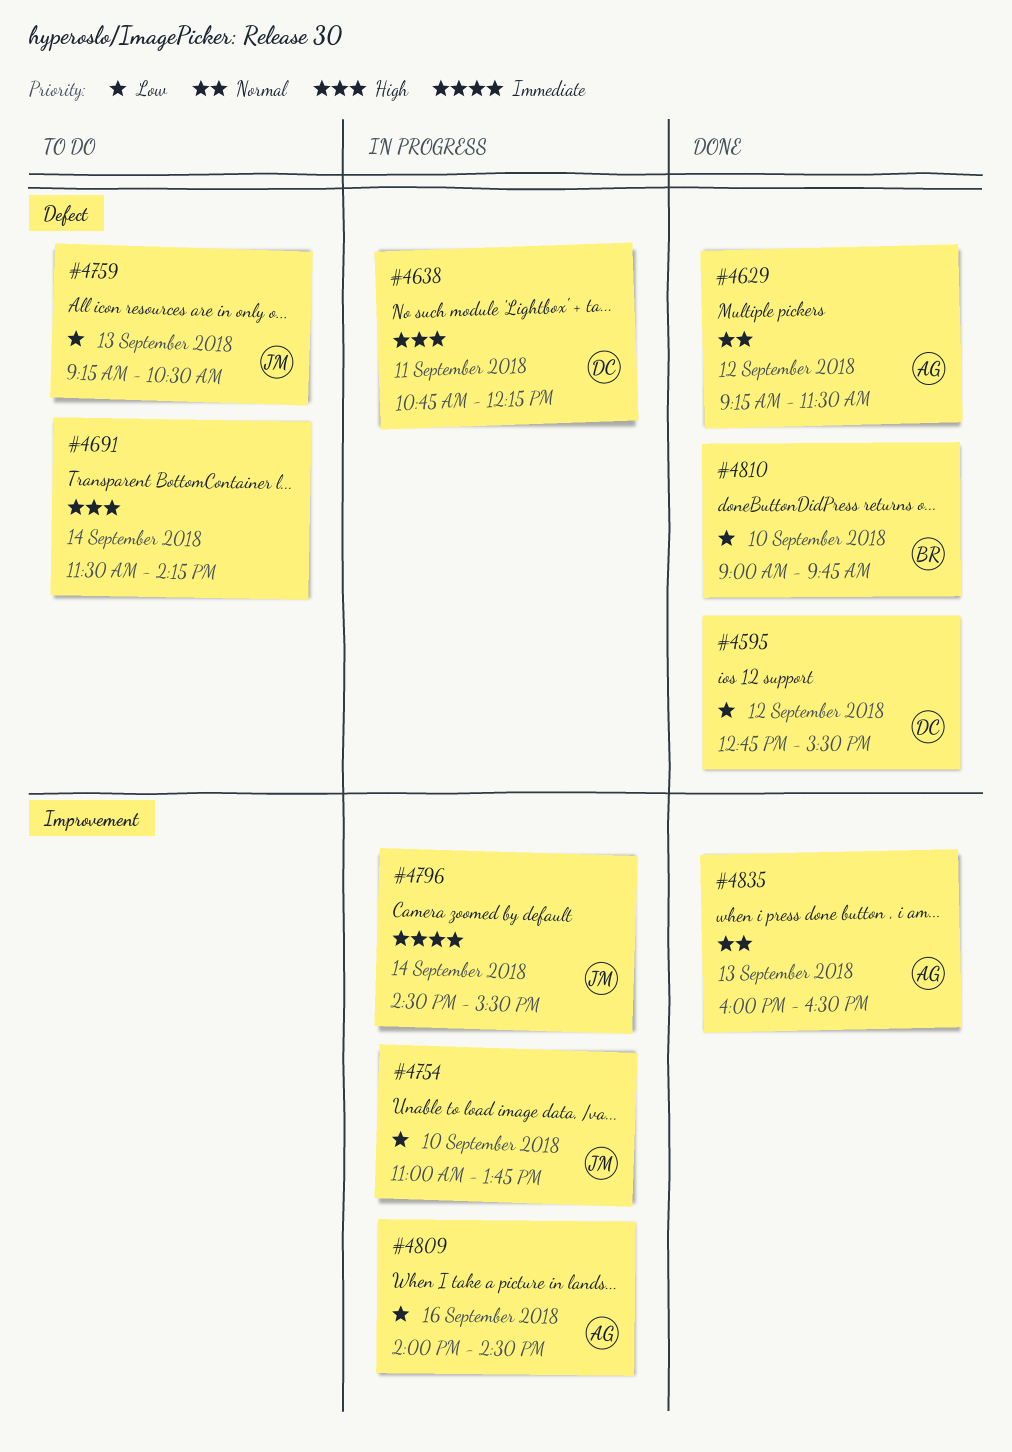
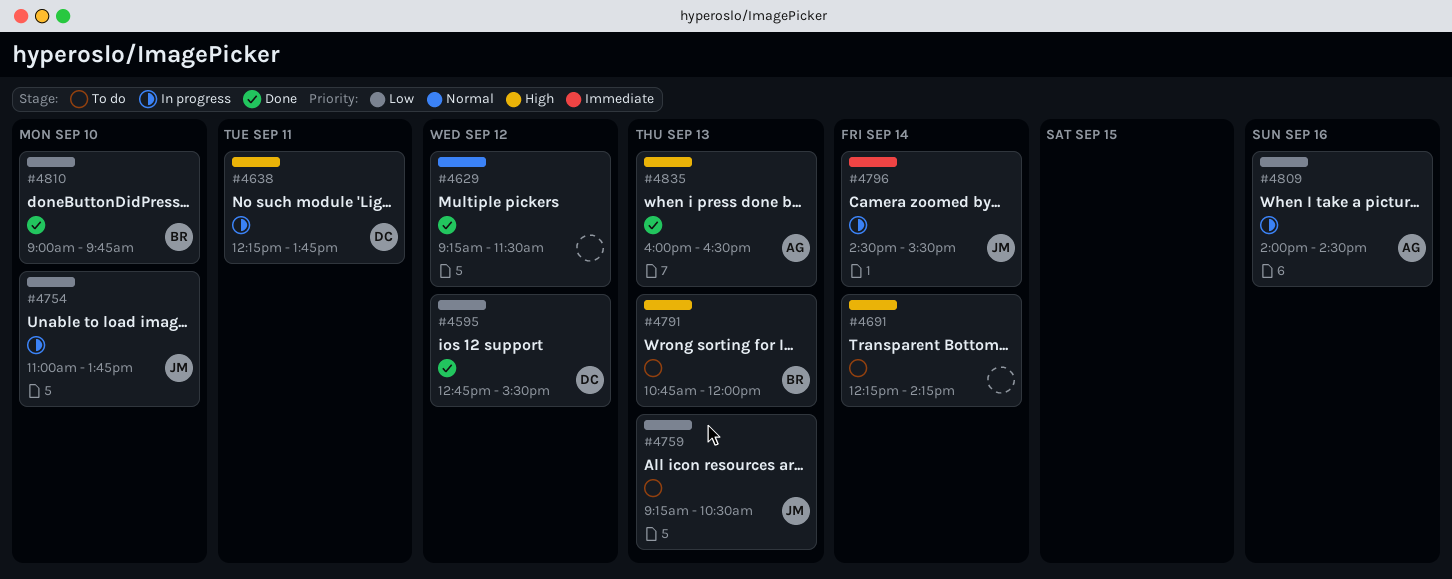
#4629, owner: AG -> none
#4638, begins: 10:45 -> 12:15
#4638, ends: 12:15 -> 13:45
#4691, begins: 11:30 -> 12:15
#4791: none -> present
#4835, priority: Normal -> High

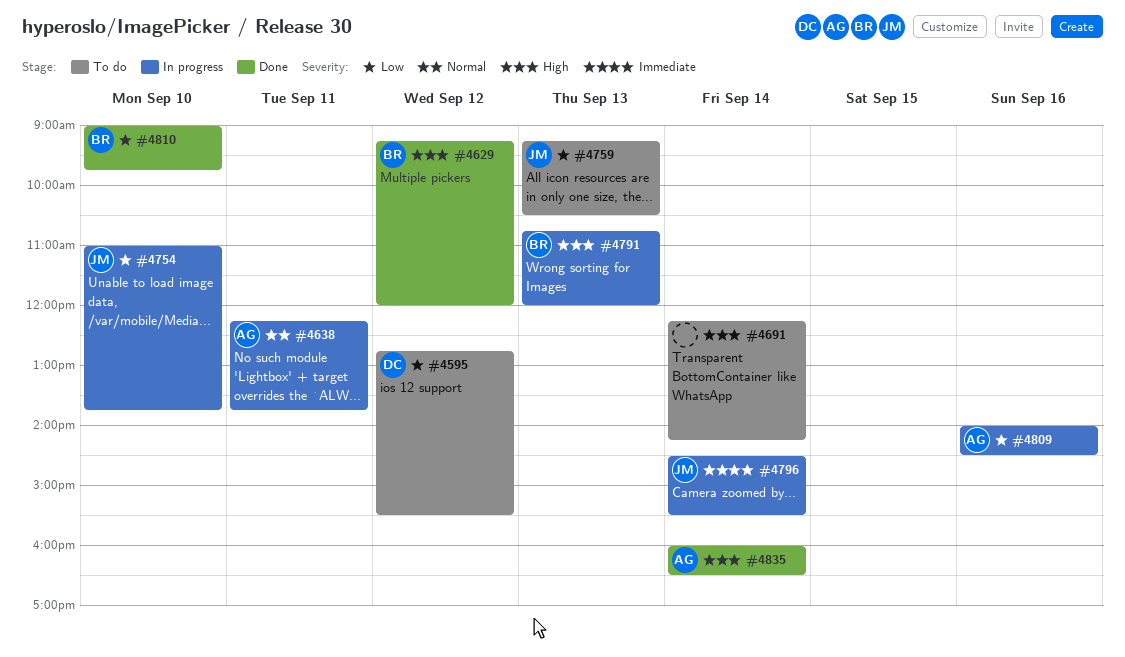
#4595, status: Done -> To do
#4629, owner: none -> BR
#4629, priority: Normal -> High
#4629, ends: 11:30 -> 12:00
#4638, owner: DC -> AG
#4638, priority: High -> Normal
#4791, status: To do -> In progress
#4835, day: Sep 13 -> Sep 14

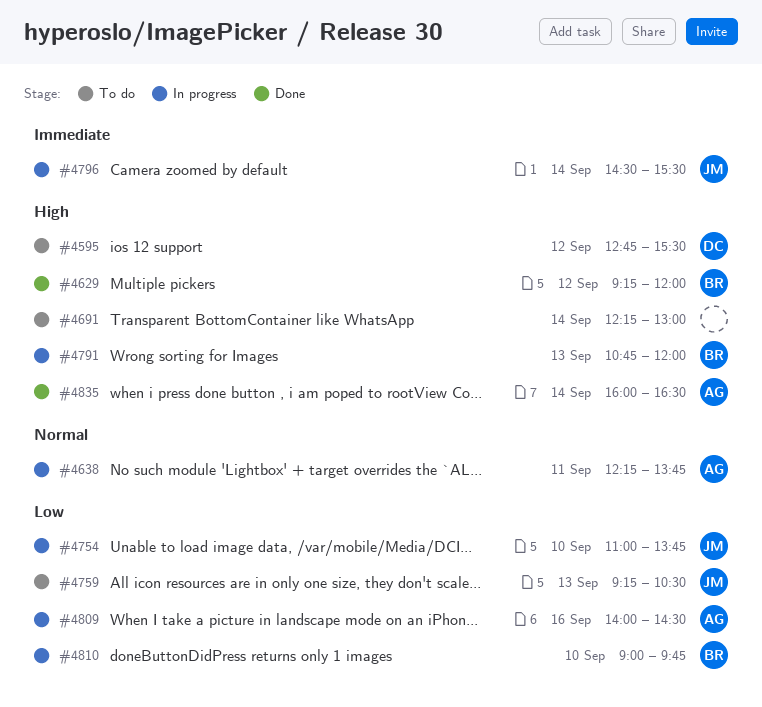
#4595, priority: Low -> High
#4691, ends: 14:15 -> 13:00
#4810, status: Done -> In progress

